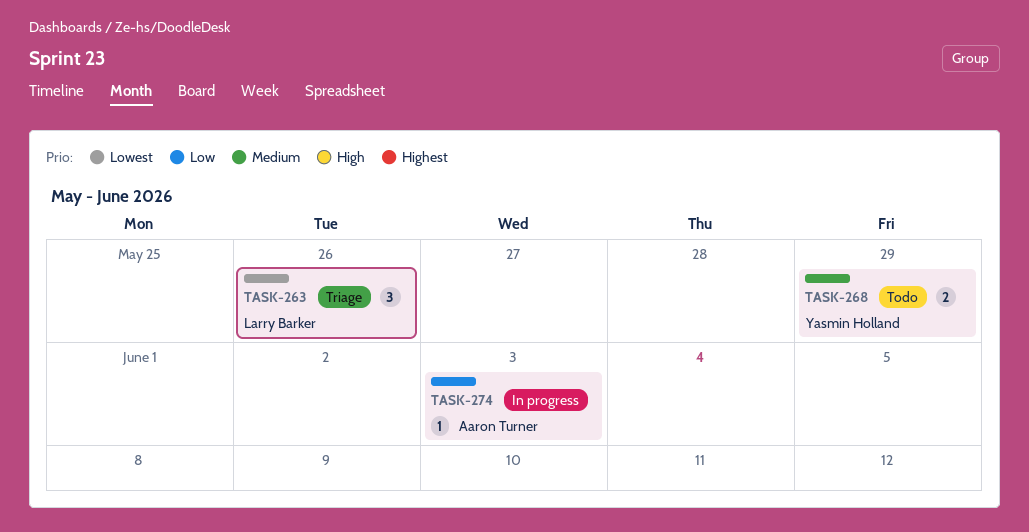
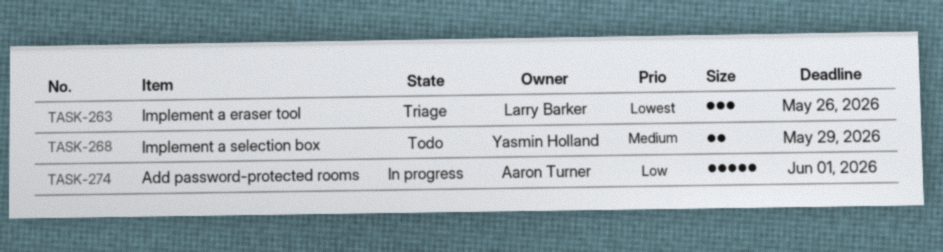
TASK-274, estimate: 1 -> 5
TASK-274, due: Jun 3 -> Jun 1

